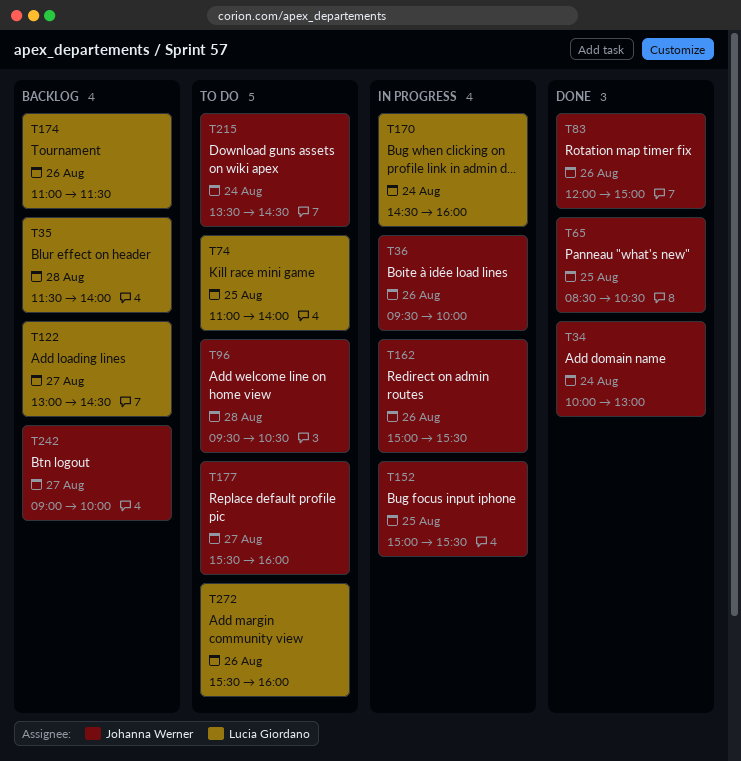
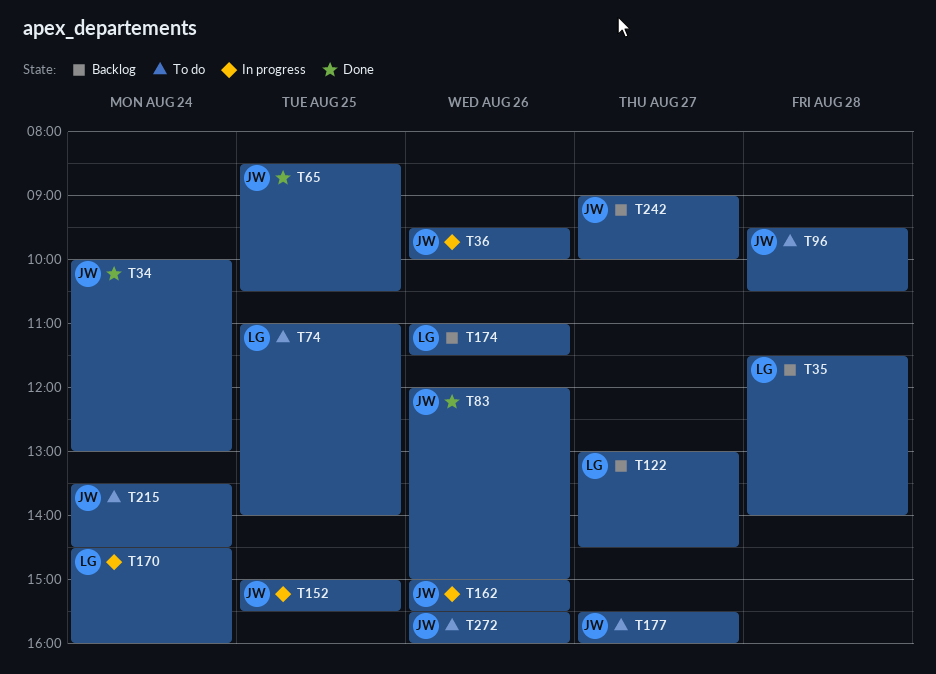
T272, owner: Lucia Giordano -> Johanna Werner

